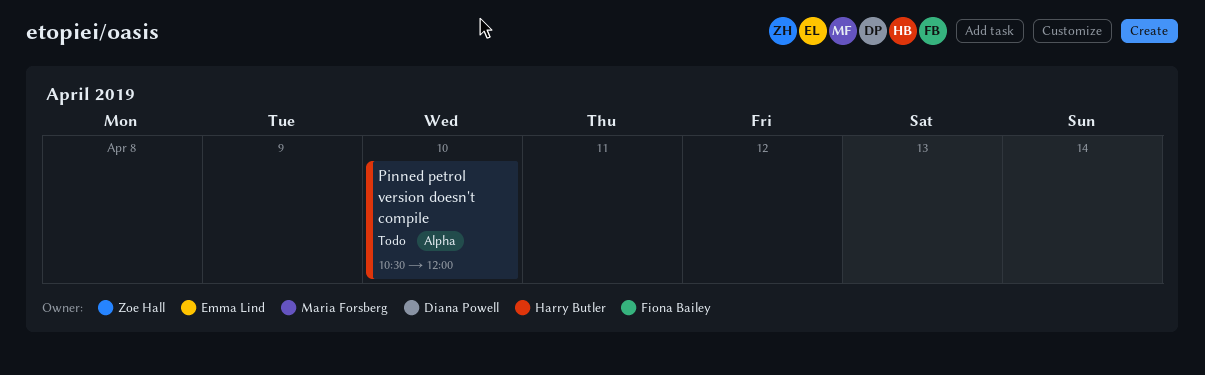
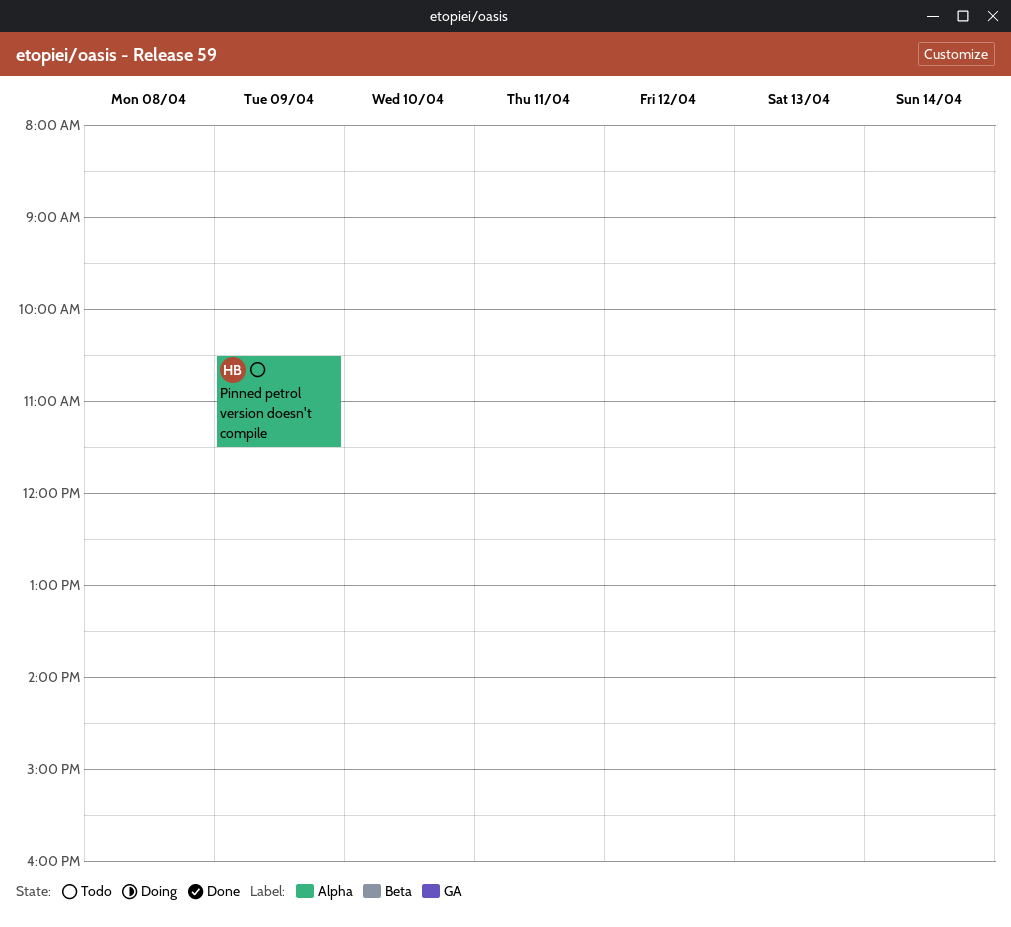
Pinned petrol version doesn't compile, day: Apr 10 -> Apr 9
Pinned petrol version doesn't compile, ends: 12:00 -> 11:30

